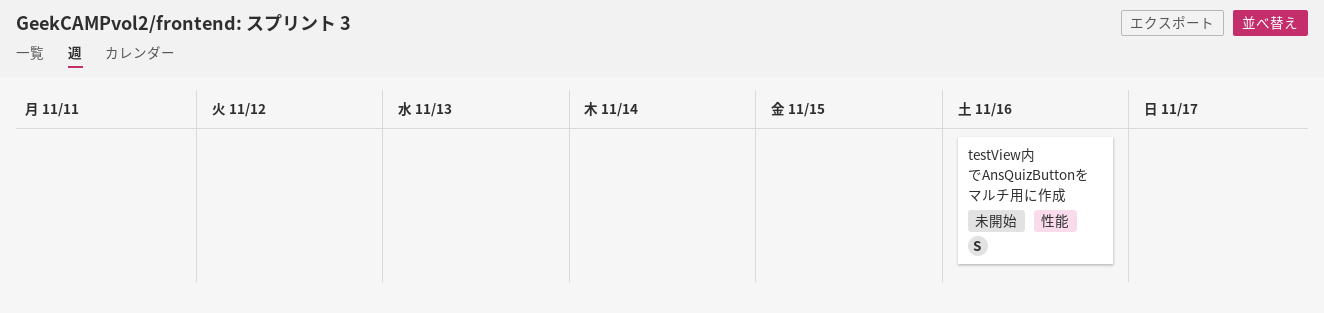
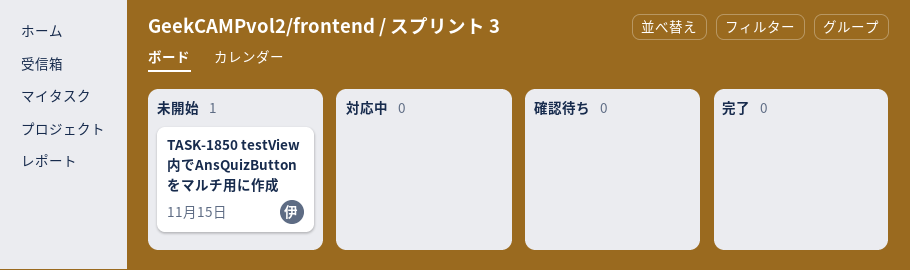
testView内でAnsQuizButtonをマルチ用に作成, due: Nov 16 -> Nov 15

